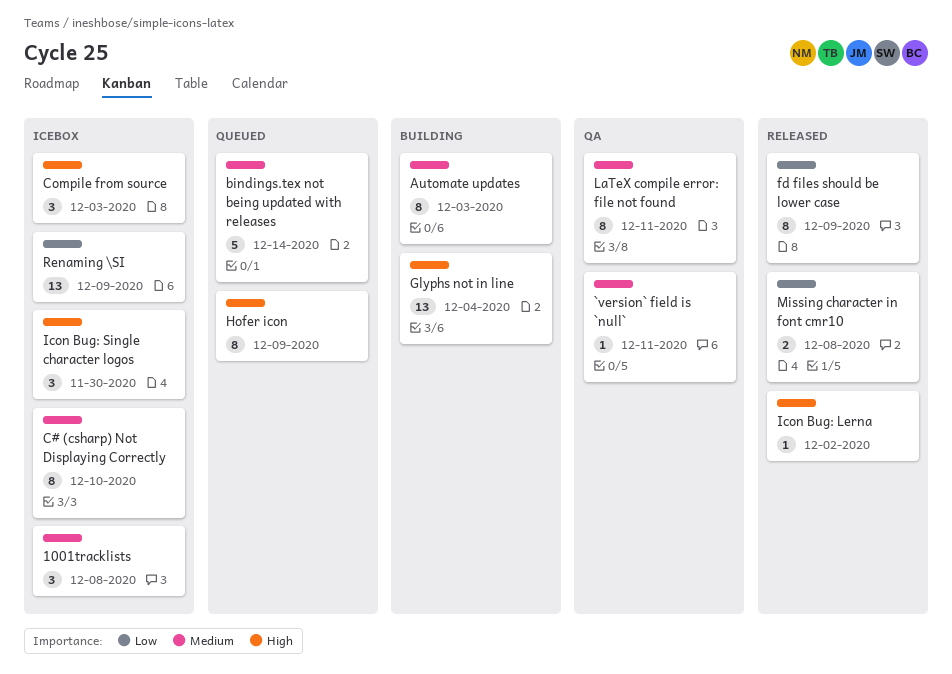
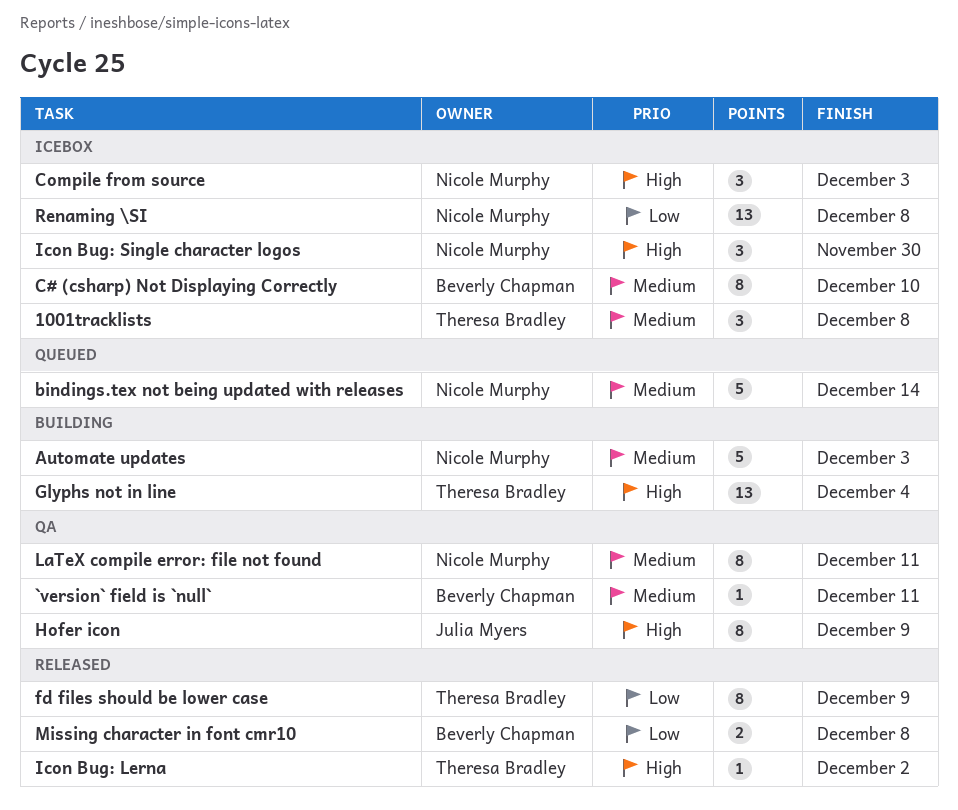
Automate updates, estimate: 8 -> 5
Hofer icon, status: Queued -> QA
Renaming \SI, due: Dec 9 -> Dec 8

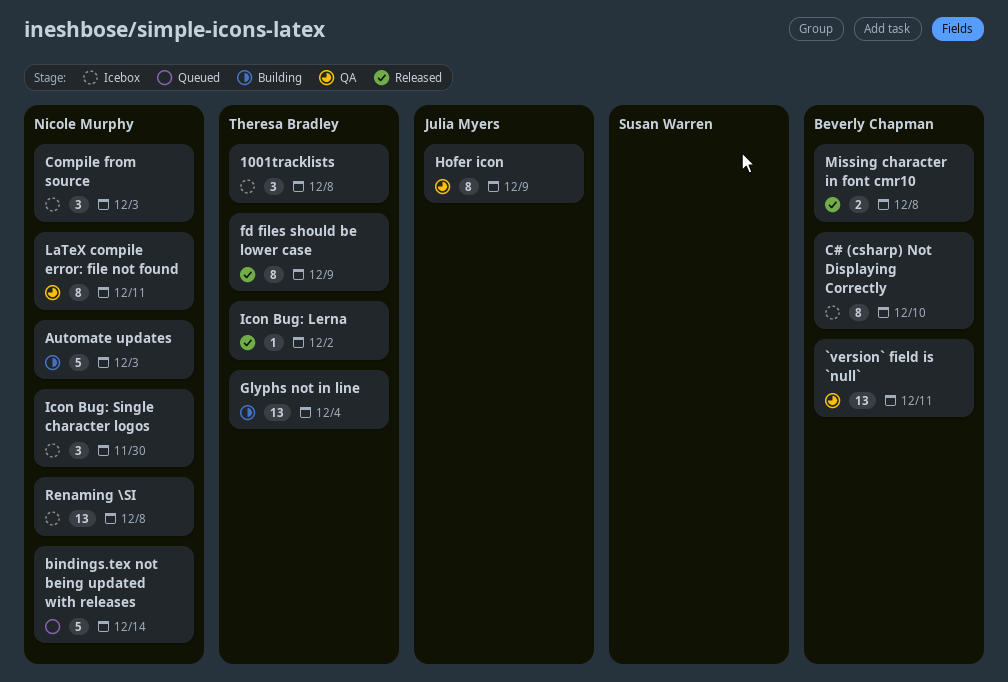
`version` field is `null`, estimate: 1 -> 13

